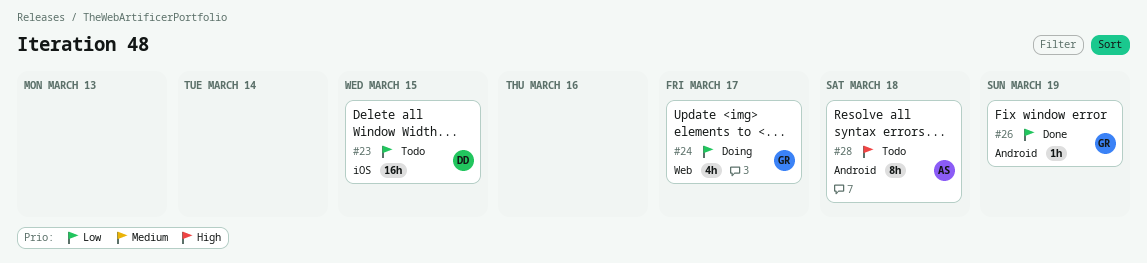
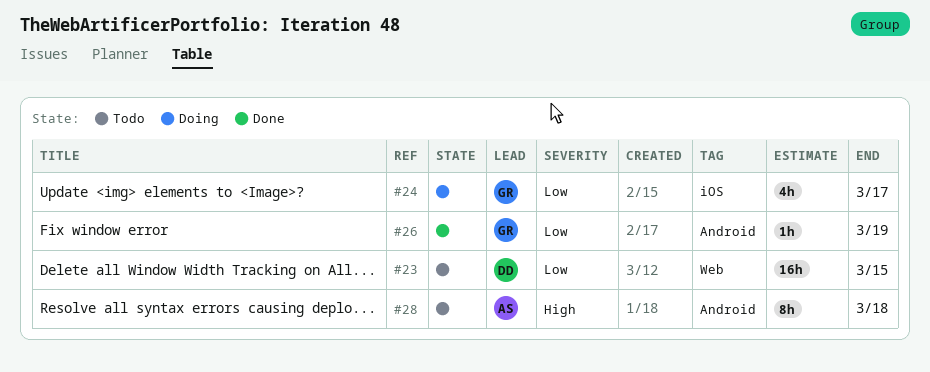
#23, label: iOS -> Web
#24, label: Web -> iOS

